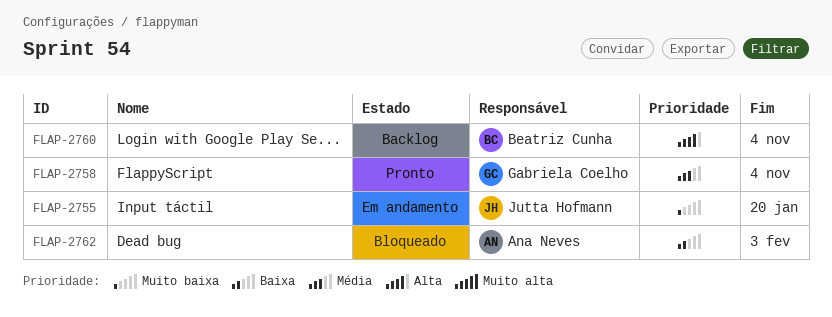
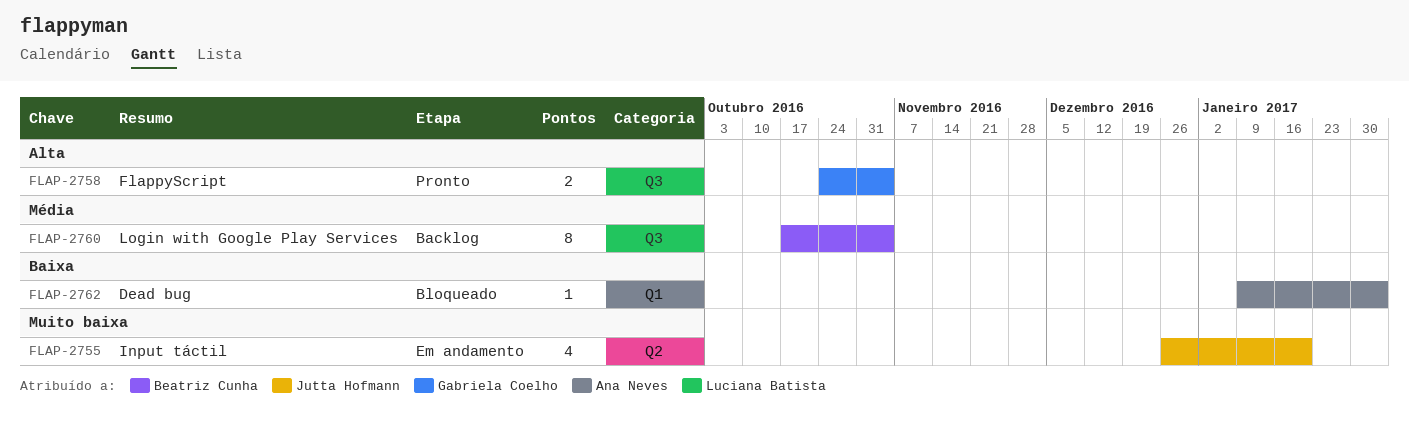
FLAP-2758, priority: Média -> Alta
FLAP-2760, priority: Alta -> Média

